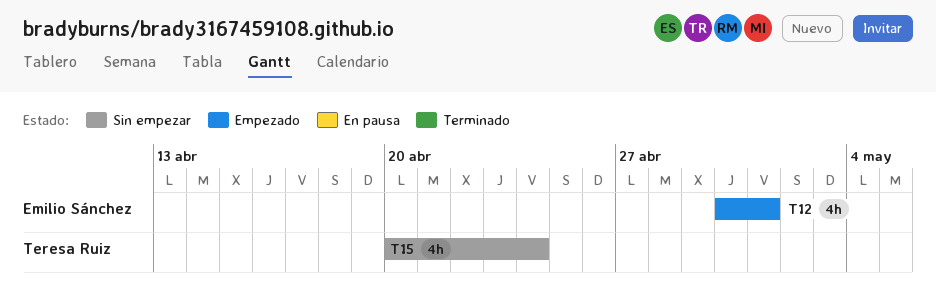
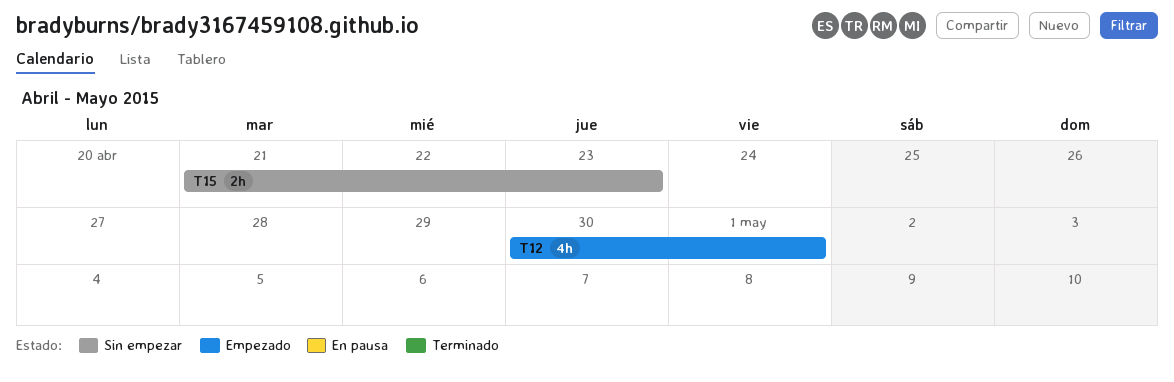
T15, estimate: 4h -> 2h
T15, start: Apr 20 -> Apr 21
T15, due: Apr 24 -> Apr 23

